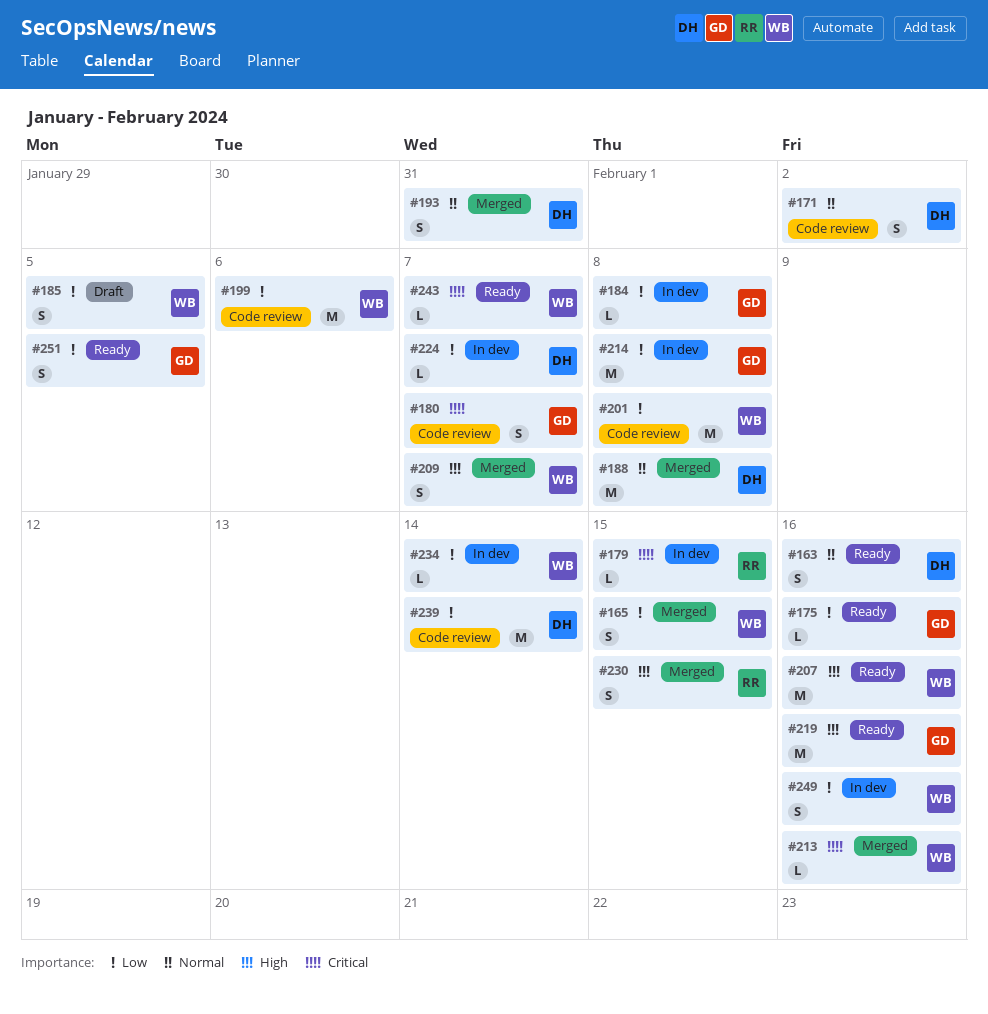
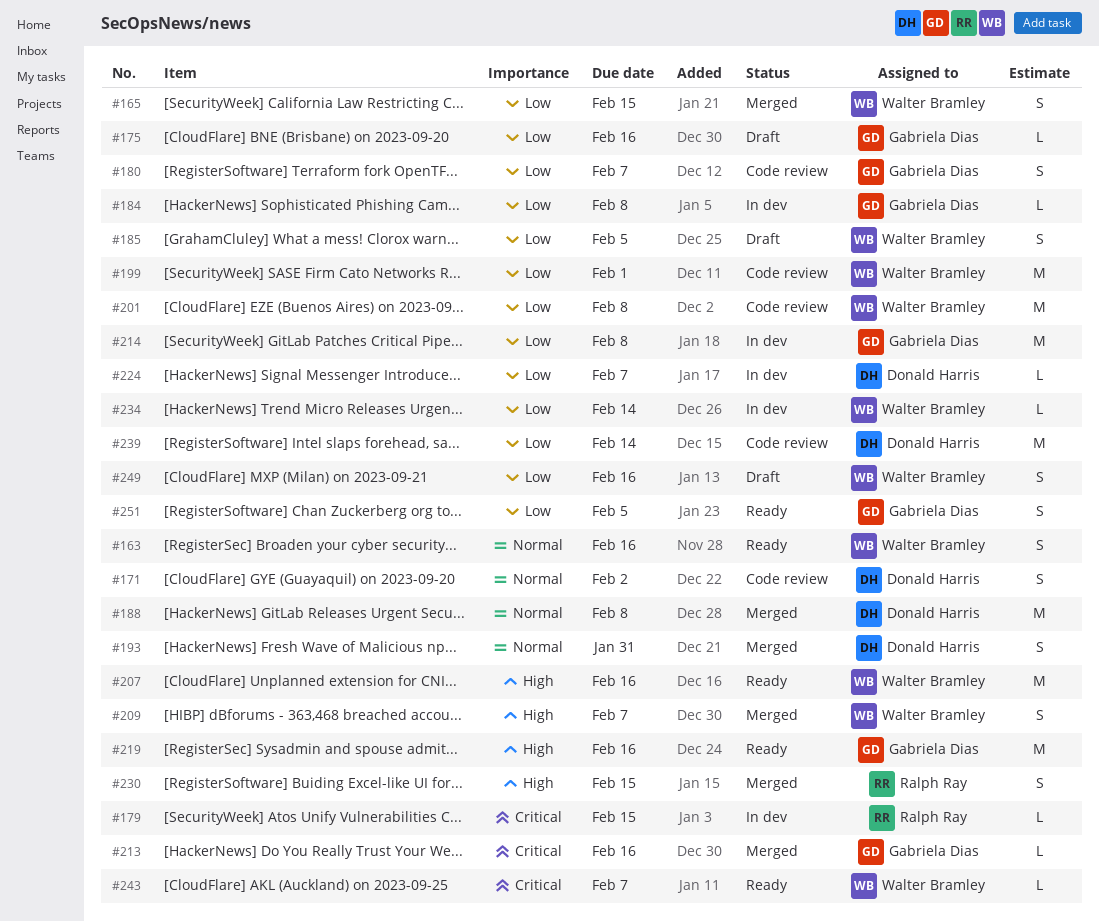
#163, owner: Donald Harris -> Walter Bramley
#175, status: Ready -> Draft
#180, priority: Critical -> Low
#199, due: Feb 6 -> Feb 1
#213, owner: Walter Bramley -> Gabriela Dias
#249, status: In dev -> Draft

